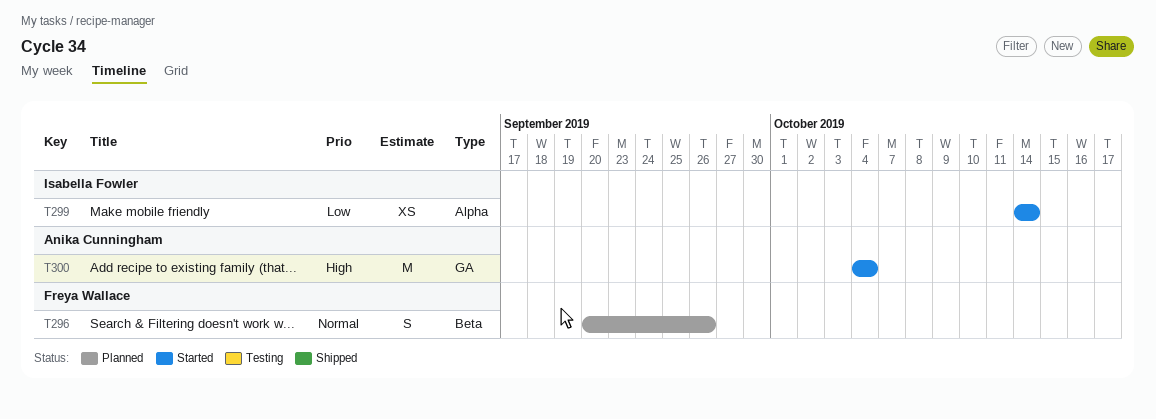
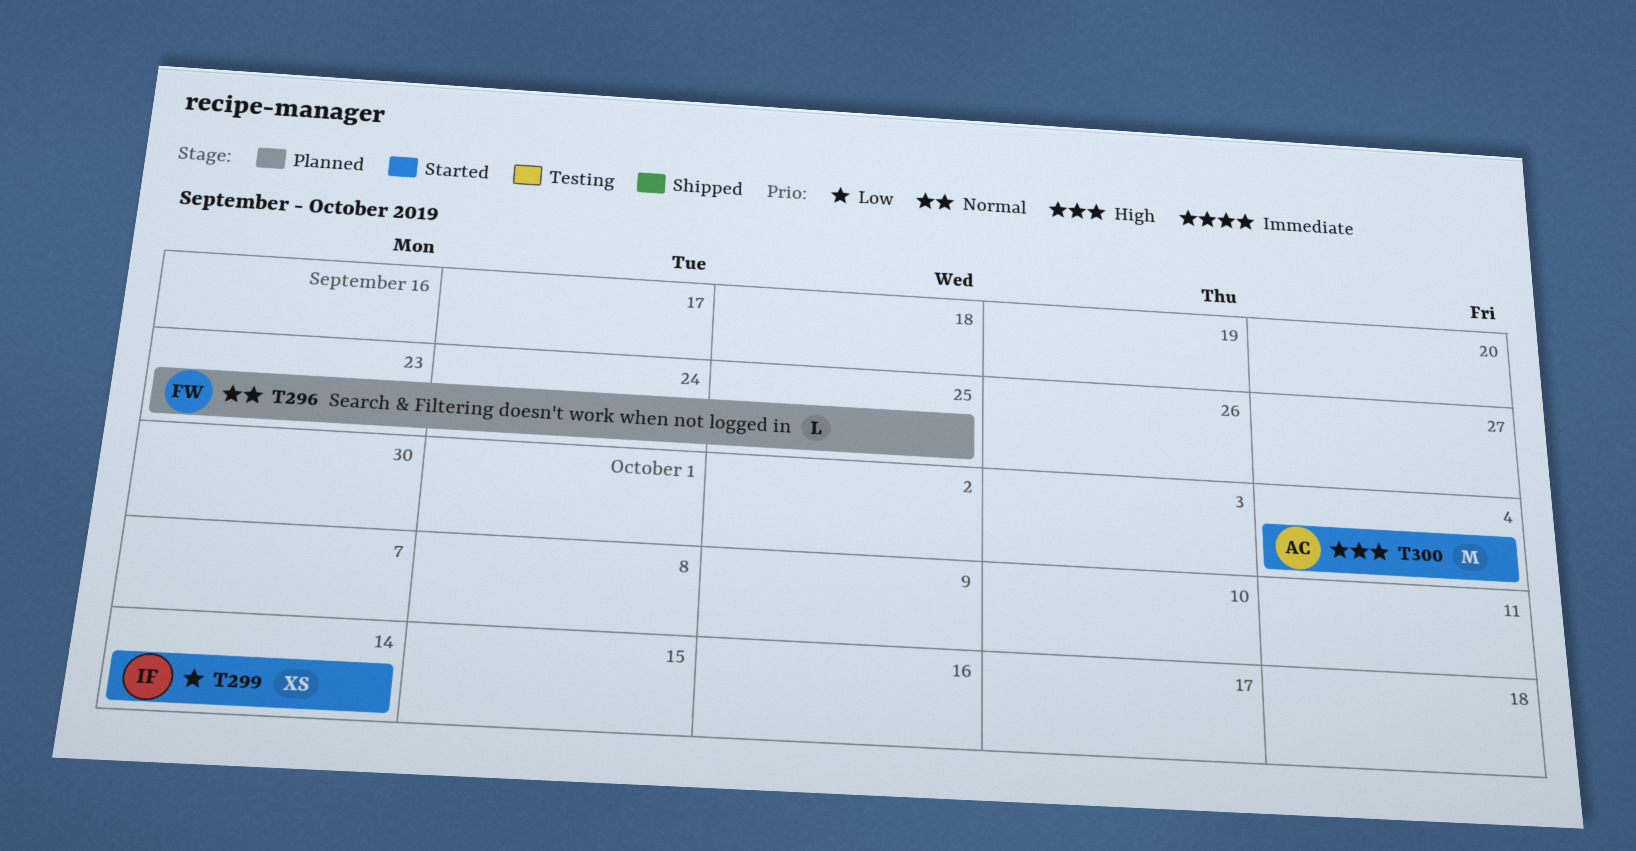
T296, estimate: S -> L
T296, start: Sep 20 -> Sep 23
T296, due: Sep 26 -> Sep 25

